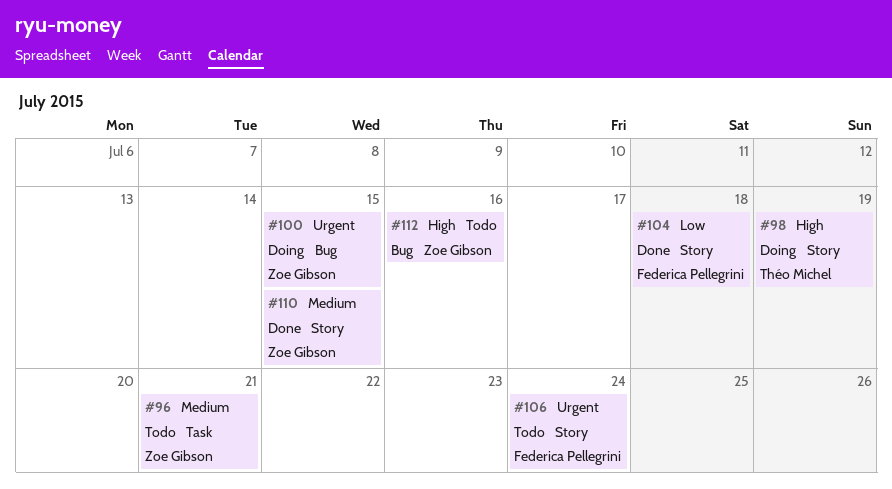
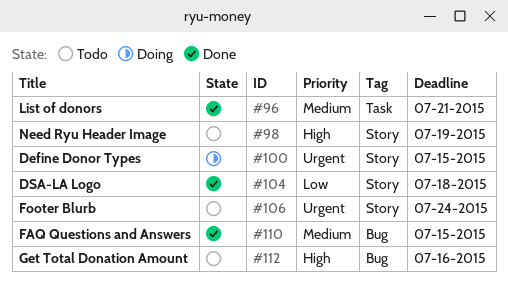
#96, status: Todo -> Done
#98, status: Doing -> Todo
#100, label: Bug -> Story
#110, label: Story -> Bug

